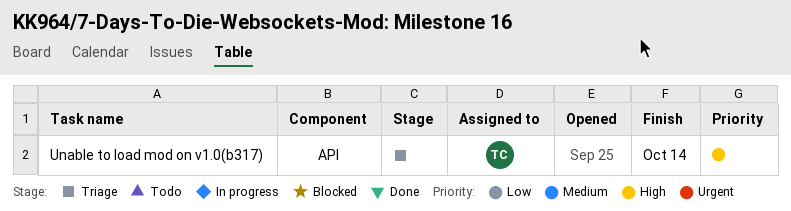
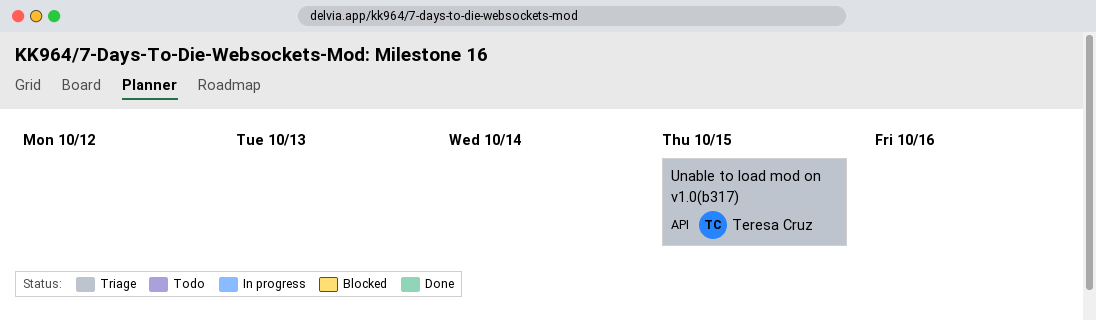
Unable to load mod on v1.0(b317), due: Oct 14 -> Oct 15

